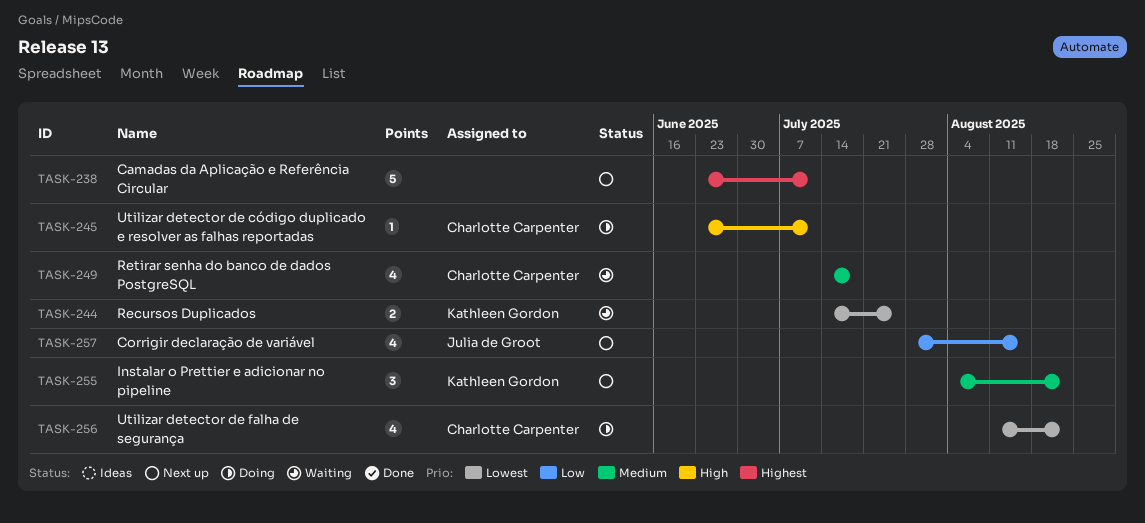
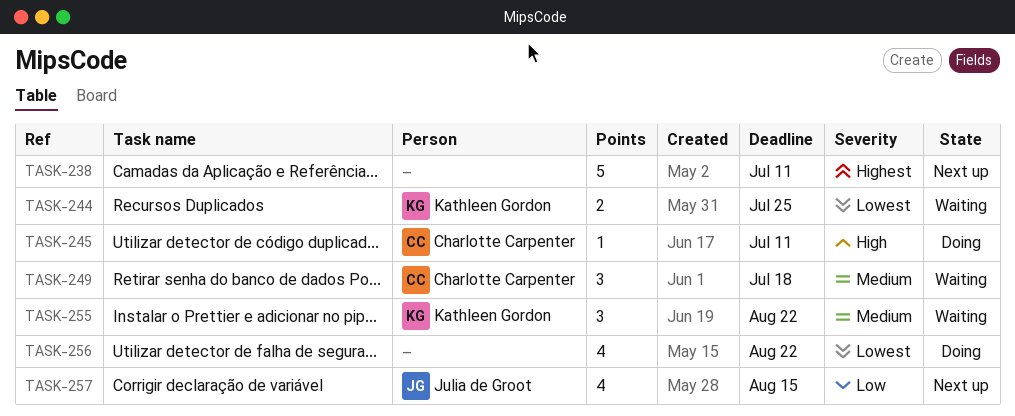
TASK-249, estimate: 4 -> 3
TASK-255, status: Next up -> Waiting
TASK-256, owner: Charlotte Carpenter -> none

